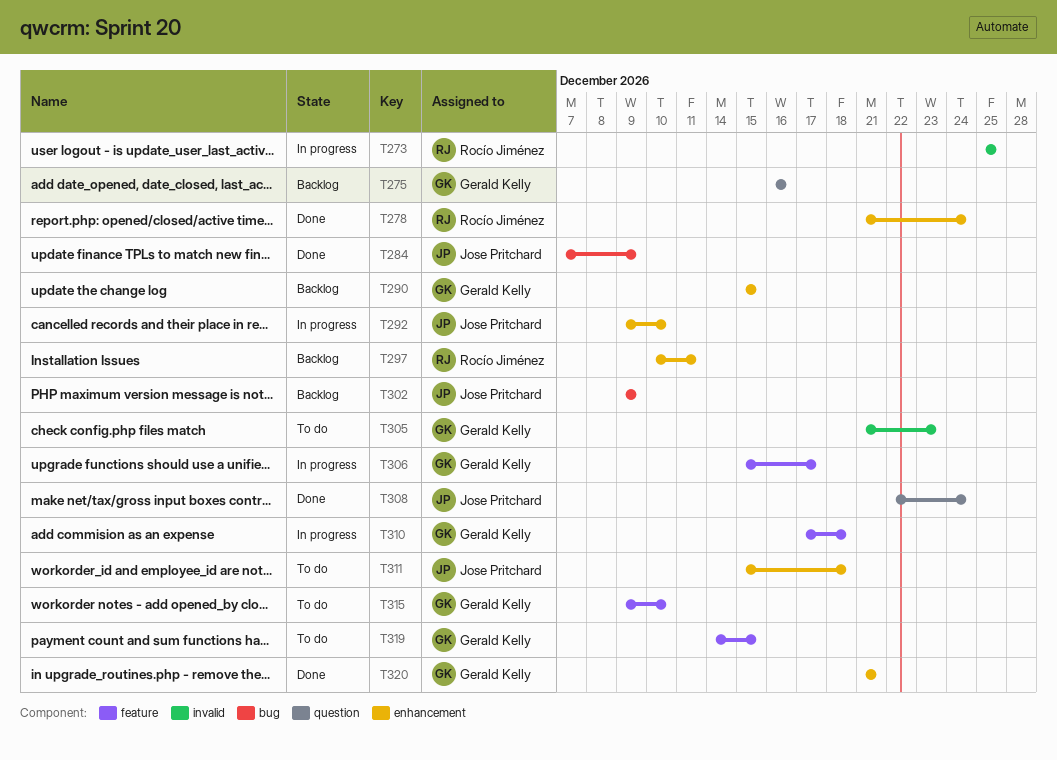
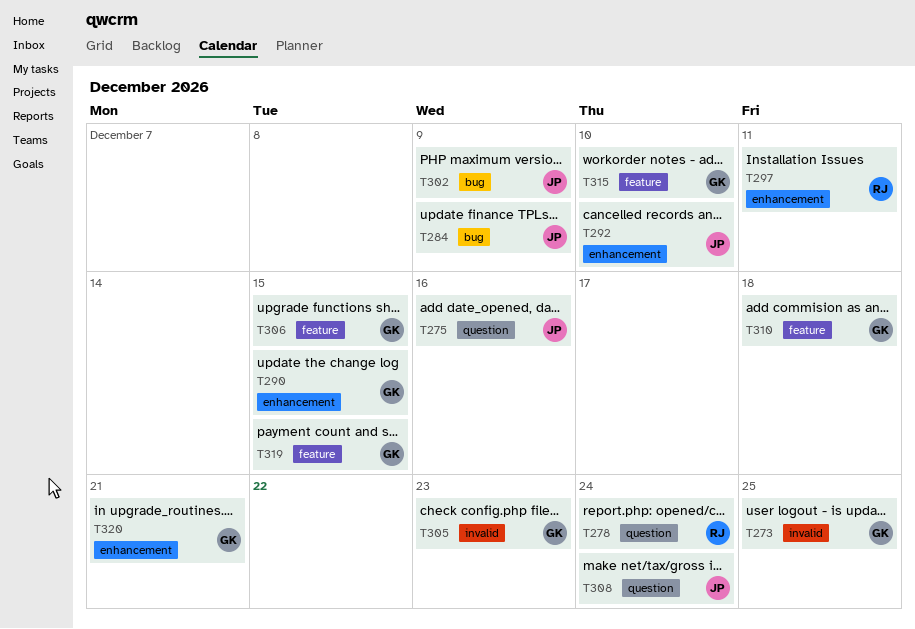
T273, owner: Rocío Jiménez -> Gerald Kelly
T275, owner: Gerald Kelly -> Jose Pritchard
T278, label: enhancement -> question
T306, due: Dec 17 -> Dec 15
T311: present -> none

